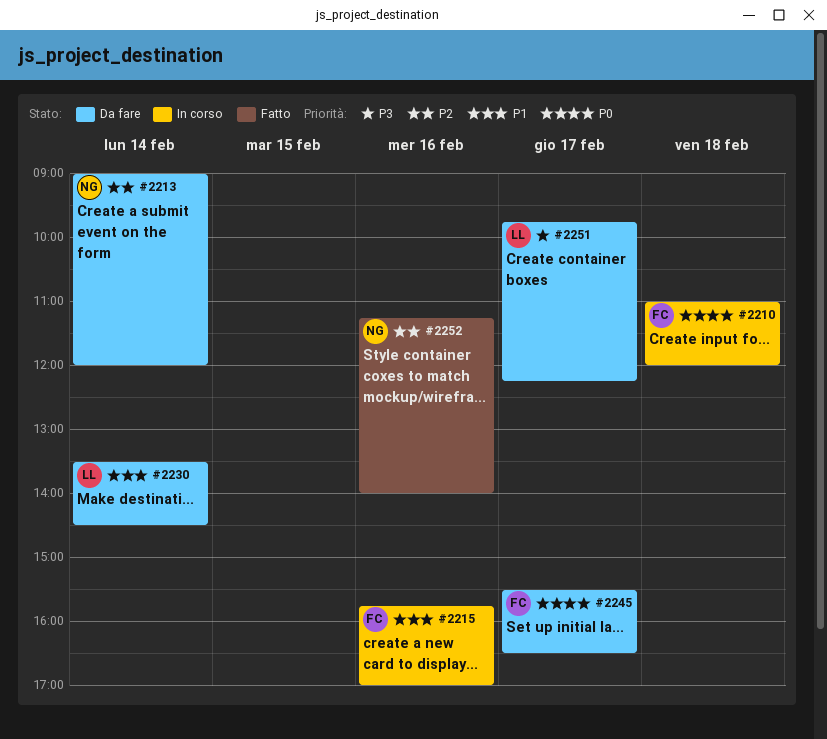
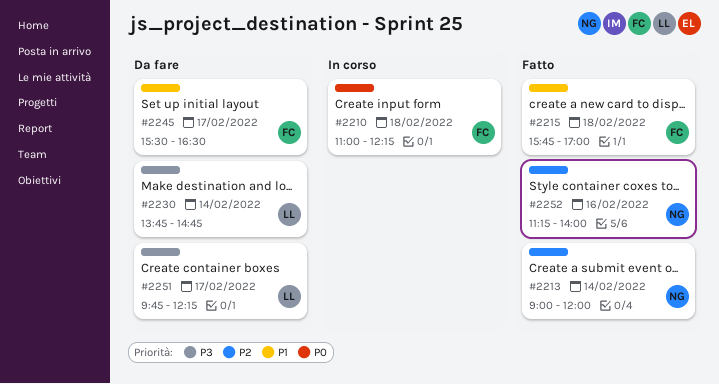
#2210, ends: 12:00 -> 12:15
#2213, status: Da fare -> Fatto
#2215, status: In corso -> Fatto
#2215, day: Feb 16 -> Feb 18
#2230, priority: P1 -> P3
#2230, begins: 13:30 -> 13:45
#2230, ends: 14:30 -> 14:45
#2245, priority: P0 -> P1

